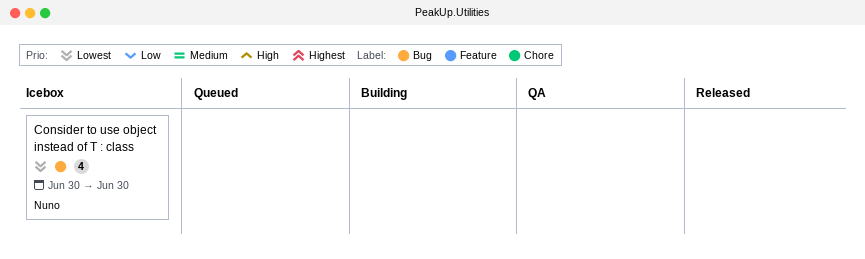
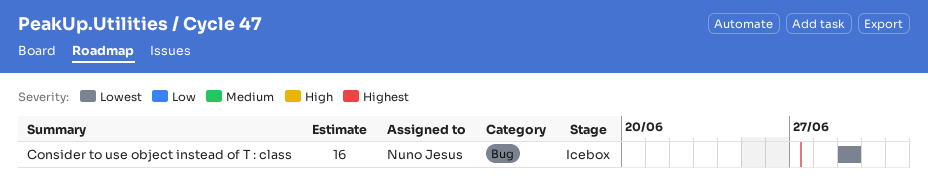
Consider to use object instead of T : class, estimate: 4 -> 16
Consider to use object instead of T : class, start: Jun 30 -> Jun 29
Consider to use object instead of T : class, due: Jun 30 -> Jun 29

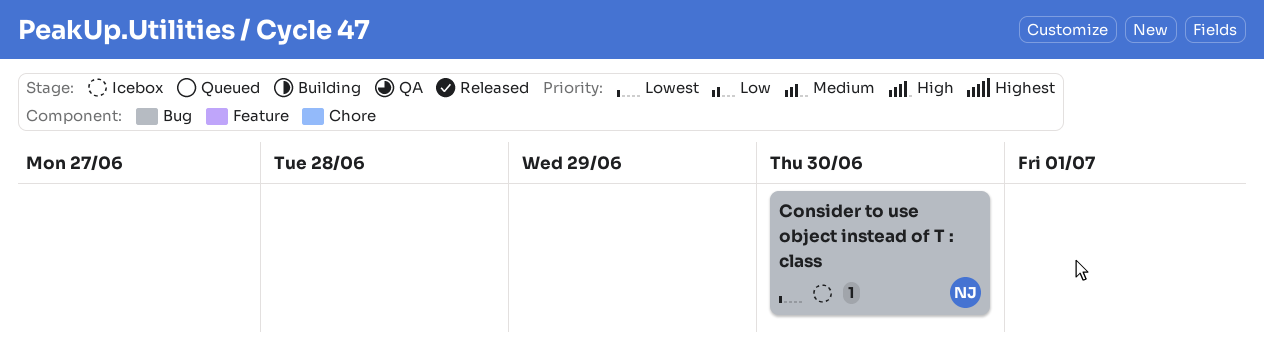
Consider to use object instead of T : class, estimate: 16 -> 1
Consider to use object instead of T : class, due: Jun 29 -> Jun 30

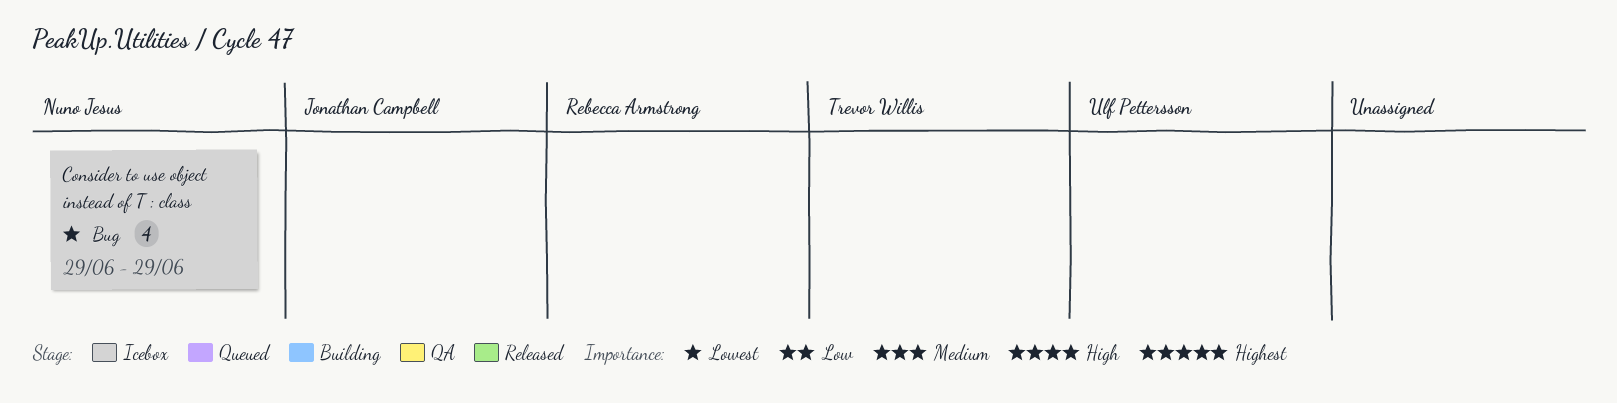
Consider to use object instead of T : class, estimate: 1 -> 4
Consider to use object instead of T : class, due: Jun 30 -> Jun 29

